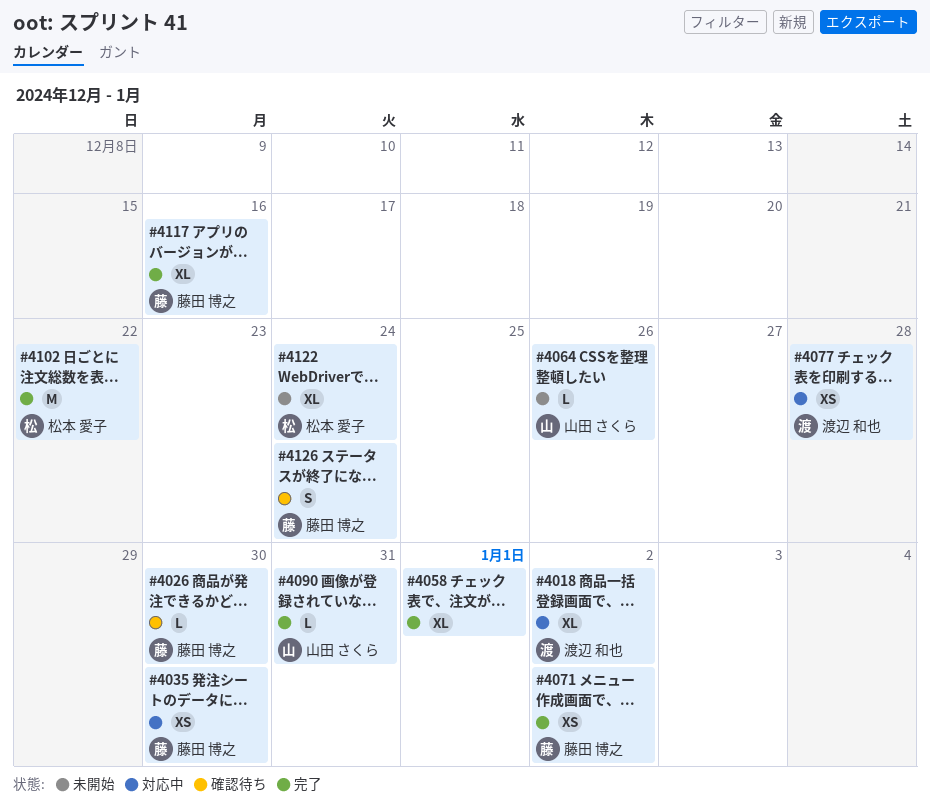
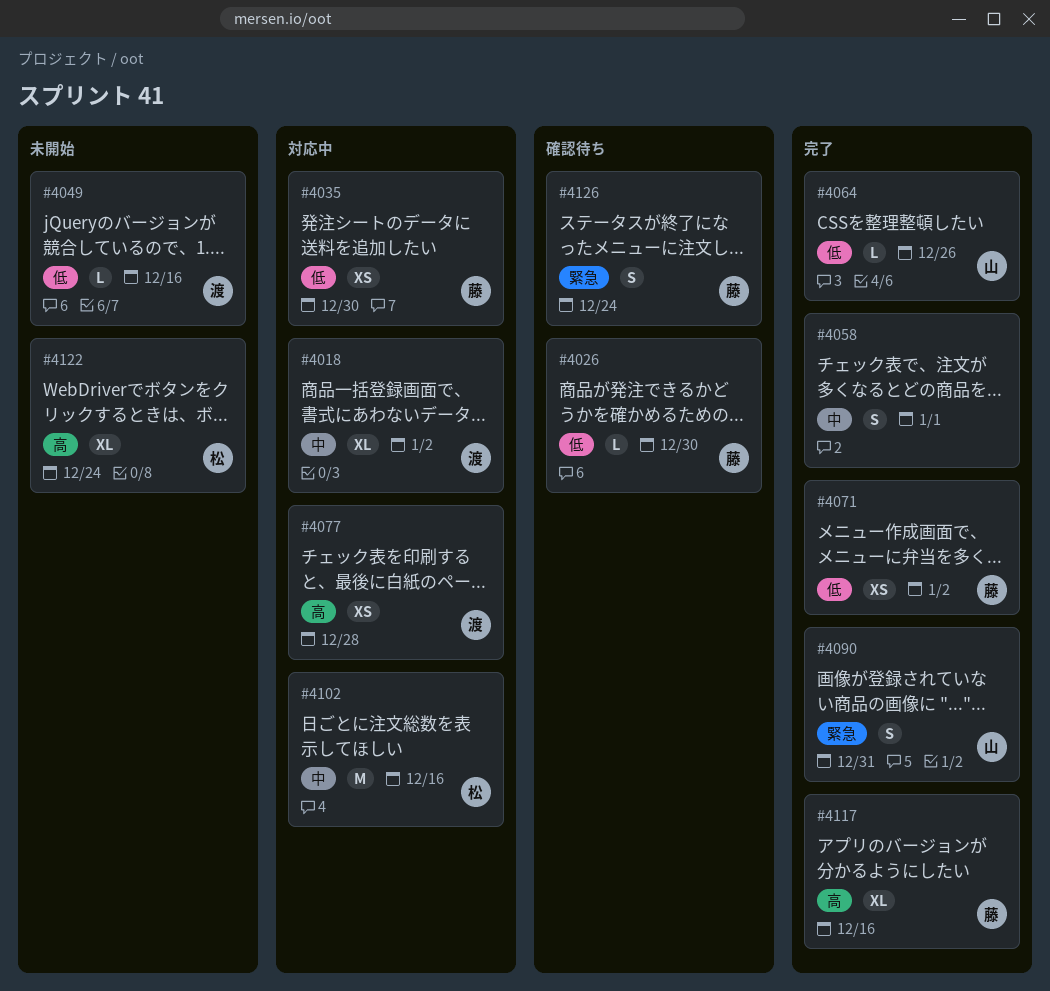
#4049: none -> present
#4058, estimate: XL -> S
#4064, status: 未開始 -> 完了
#4090, estimate: L -> S
#4102, status: 完了 -> 対応中
#4102, due: Dec 22 -> Dec 16

